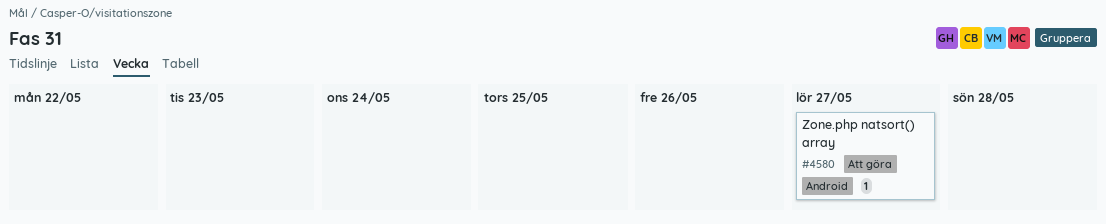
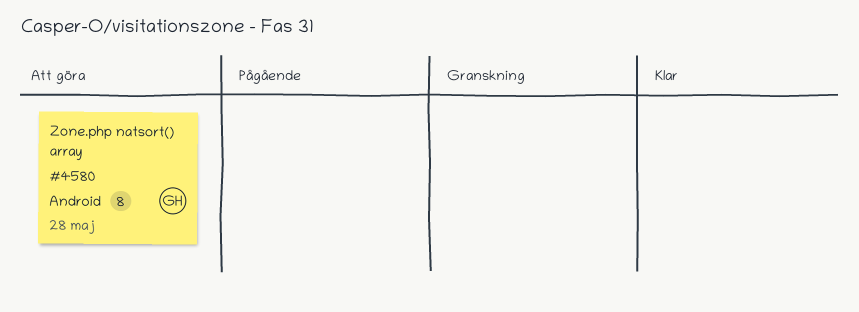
#4580, estimate: 1 -> 8
#4580, due: May 27 -> May 28

